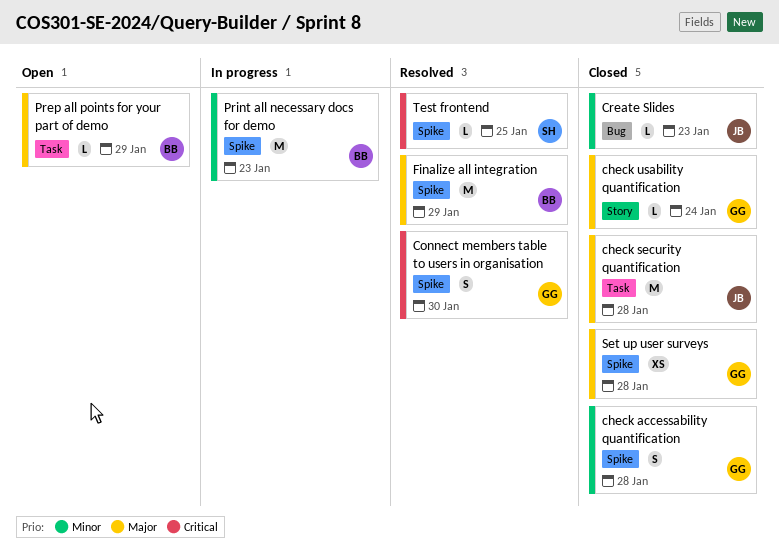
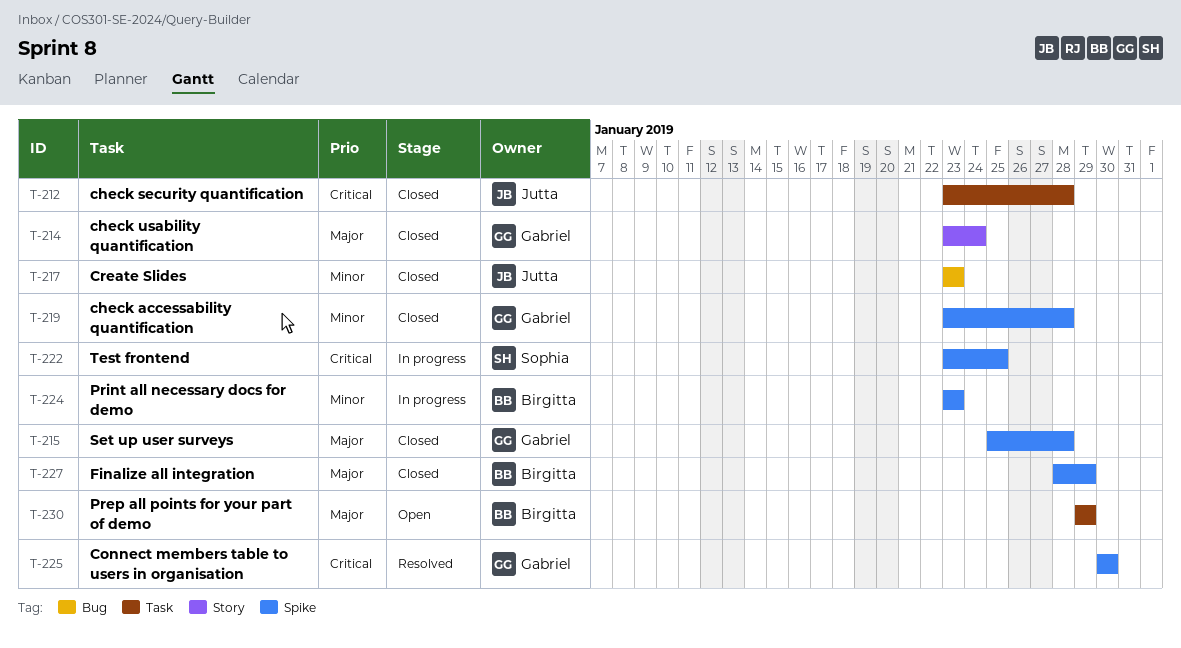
check security quantification, priority: Major -> Critical
Finalize all integration, status: Resolved -> Closed
Test frontend, status: Resolved -> In progress

